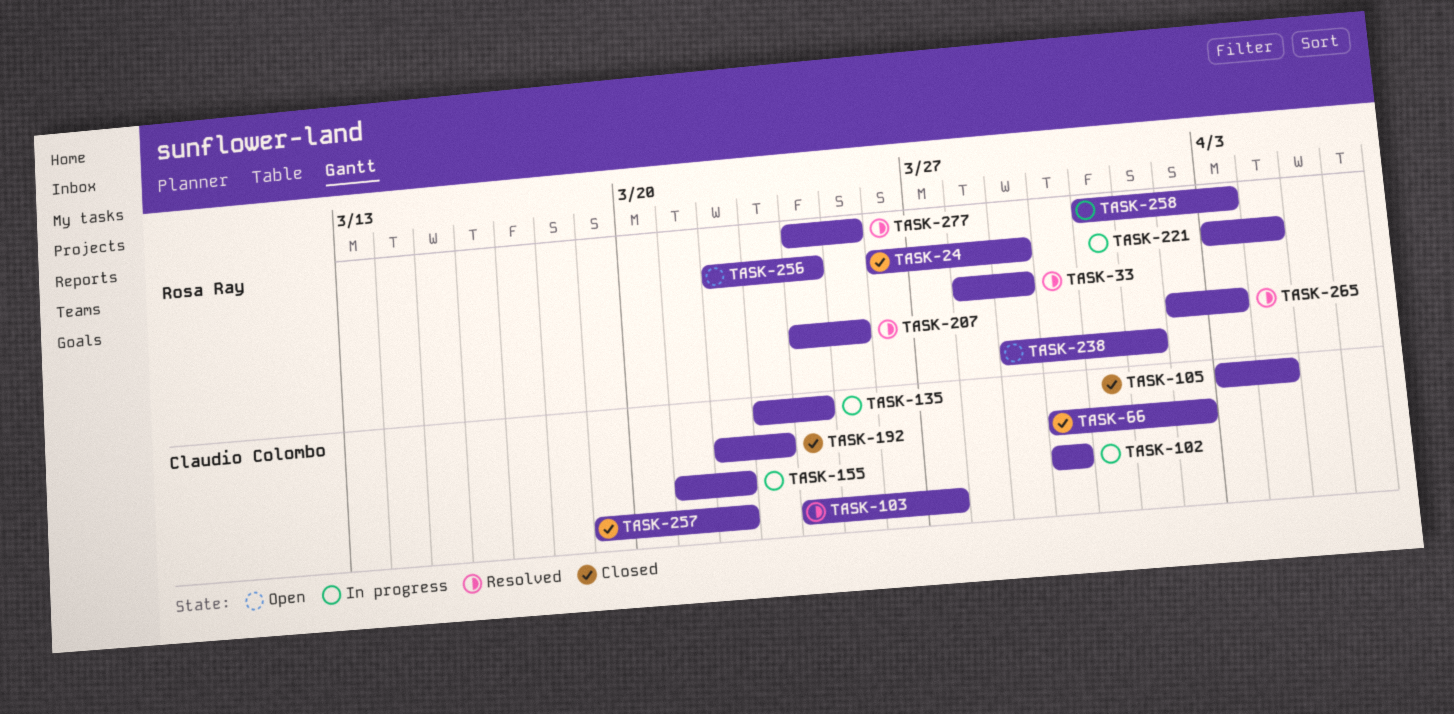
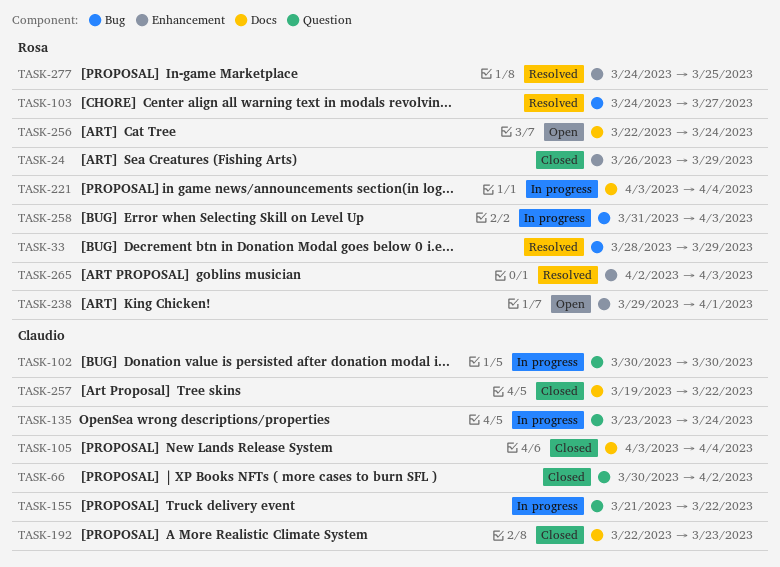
TASK-103, owner: Claudio Colombo -> Rosa Ray
TASK-207: present -> none

